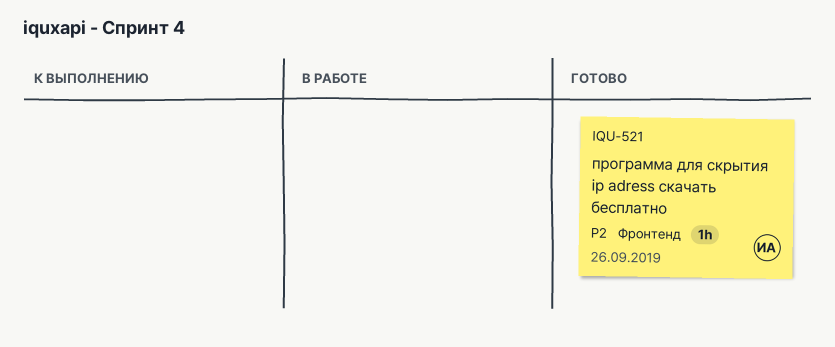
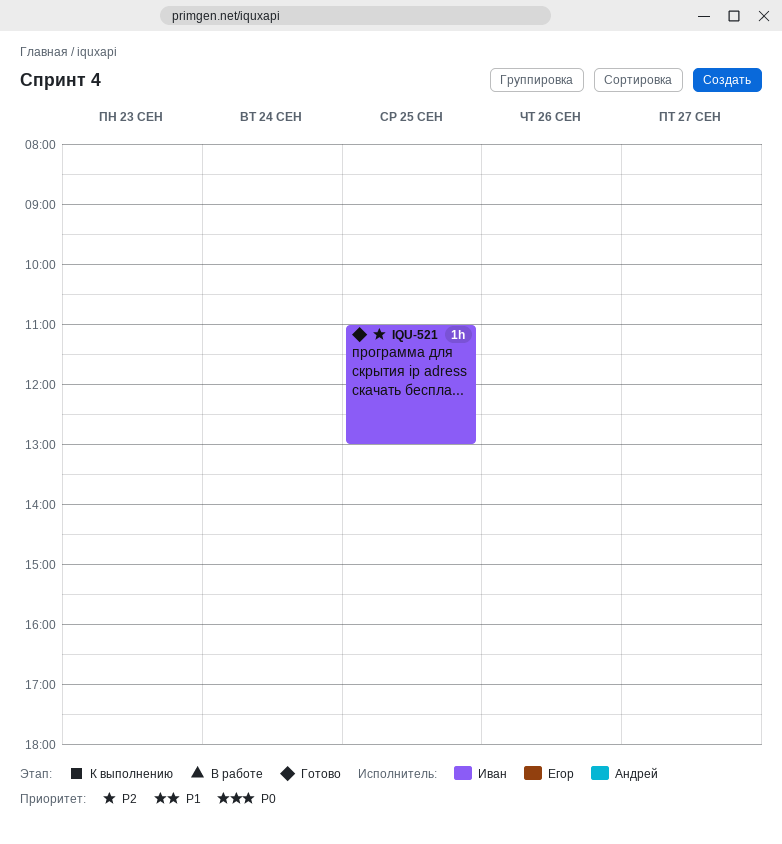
IQU-521, day: Sep 26 -> Sep 25

